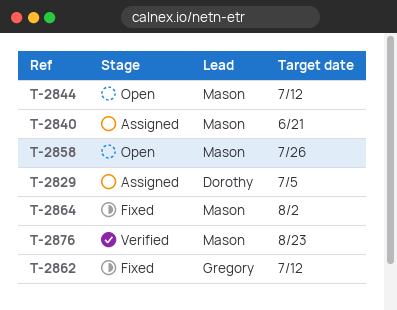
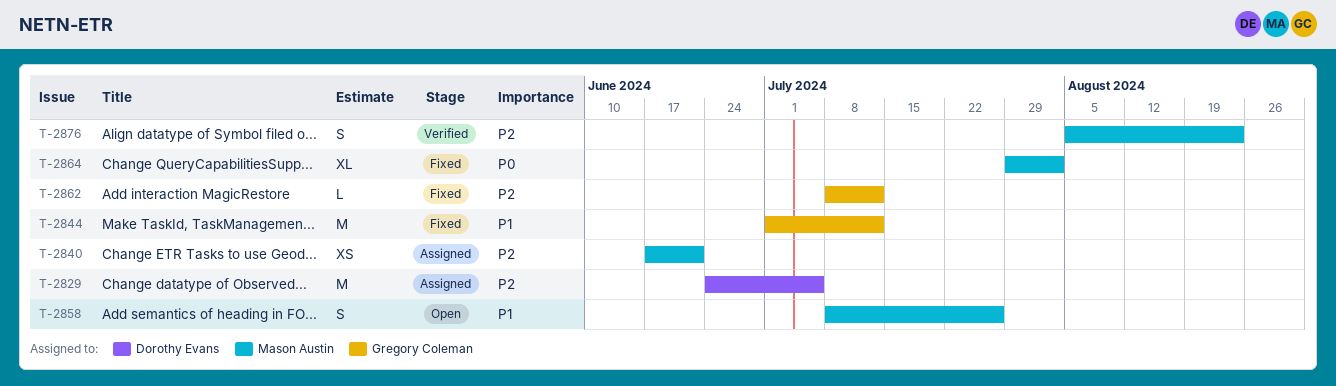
T-2844, status: Open -> Fixed
T-2844, owner: Mason Austin -> Gregory Coleman

